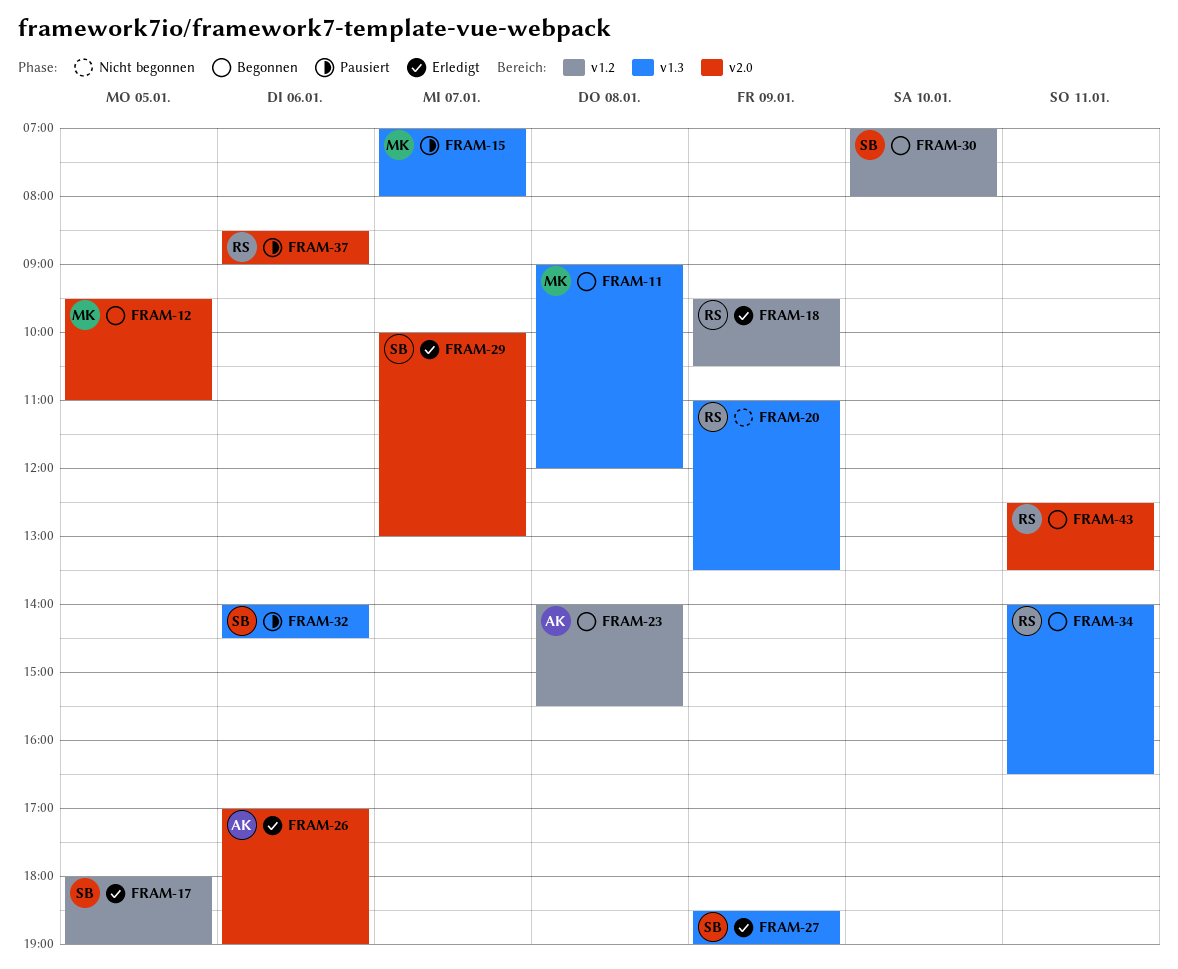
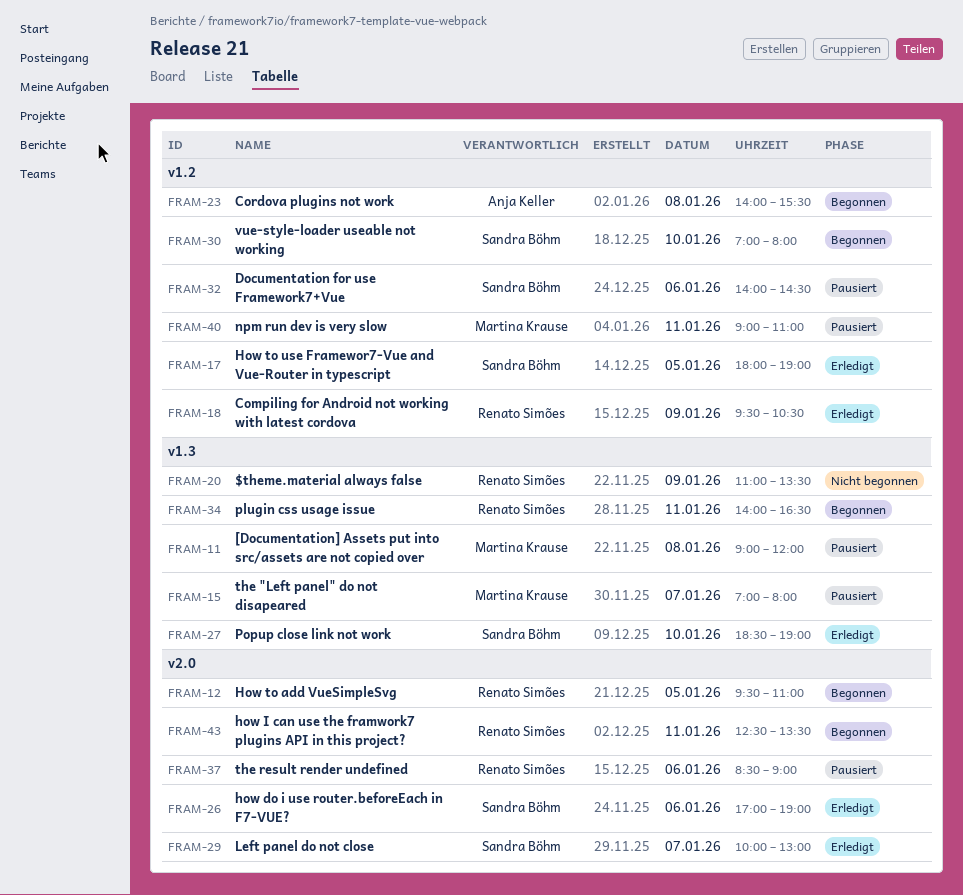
FRAM-11, status: Begonnen -> Pausiert
FRAM-12, owner: Martina Krause -> Renato Simões
FRAM-26, owner: Anja Keller -> Sandra Böhm
FRAM-27, day: Jan 9 -> Jan 10
FRAM-32, label: v1.3 -> v1.2
FRAM-40: none -> present

